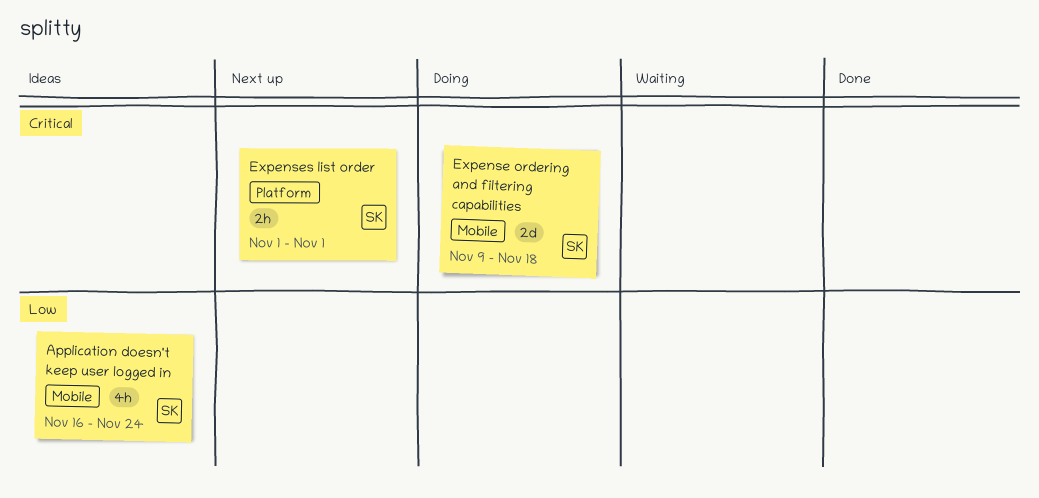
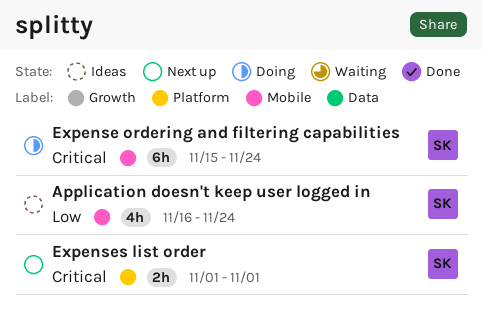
Expense ordering and filtering capabilities, estimate: 2d -> 6h
Expense ordering and filtering capabilities, start: Nov 9 -> Nov 15
Expense ordering and filtering capabilities, due: Nov 18 -> Nov 24

